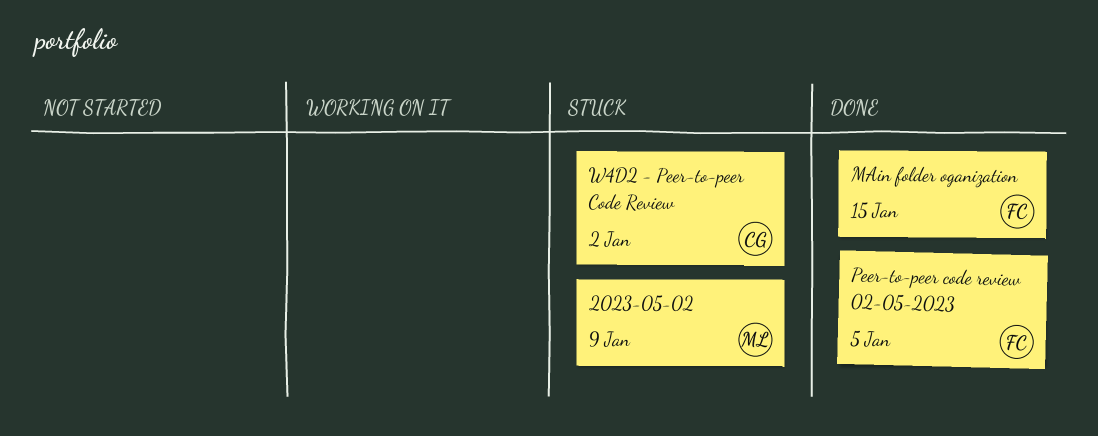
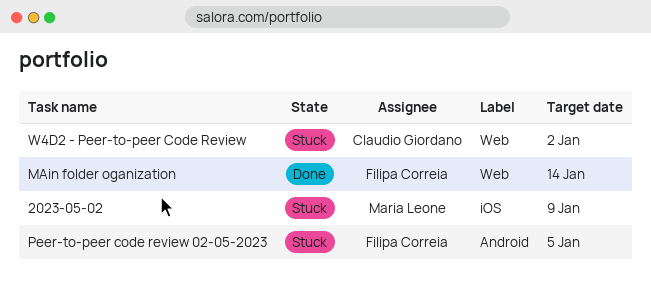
MAin folder oganization, due: Jan 15 -> Jan 14
Peer-to-peer code review 02-05-2023, status: Done -> Stuck

